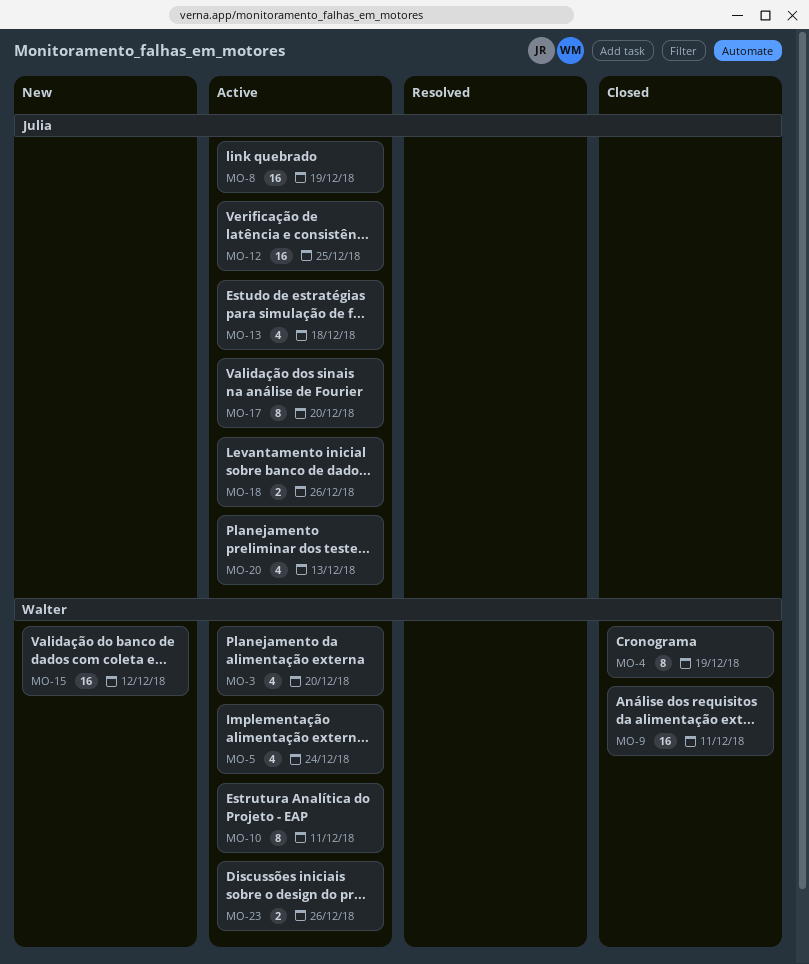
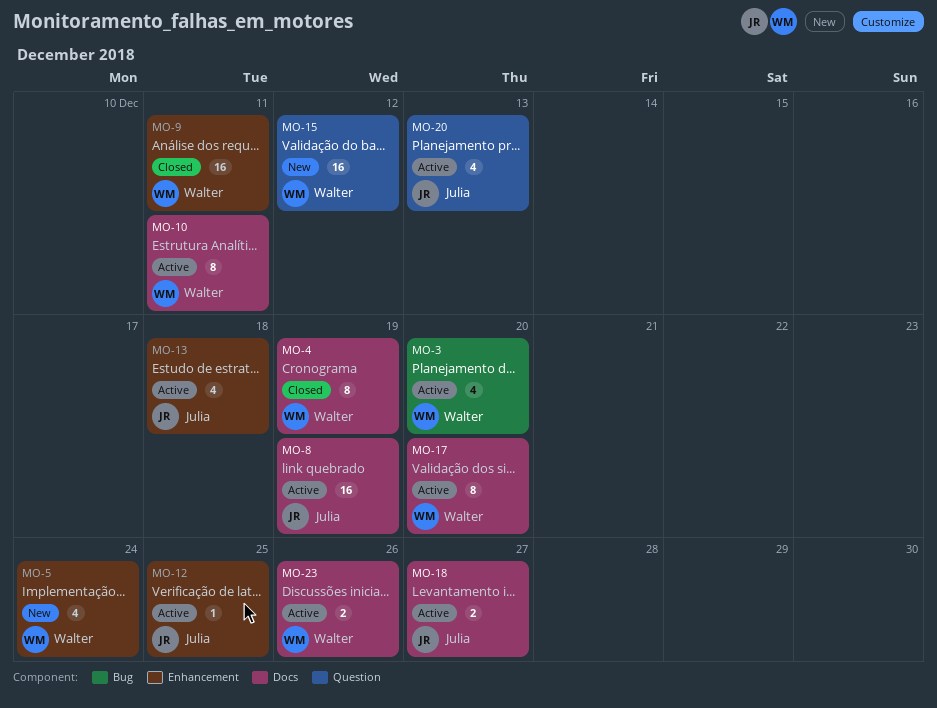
MO-5, status: Active -> New
MO-12, estimate: 16 -> 1
MO-17, owner: Julia -> Walter
MO-18, due: Dec 26 -> Dec 27

